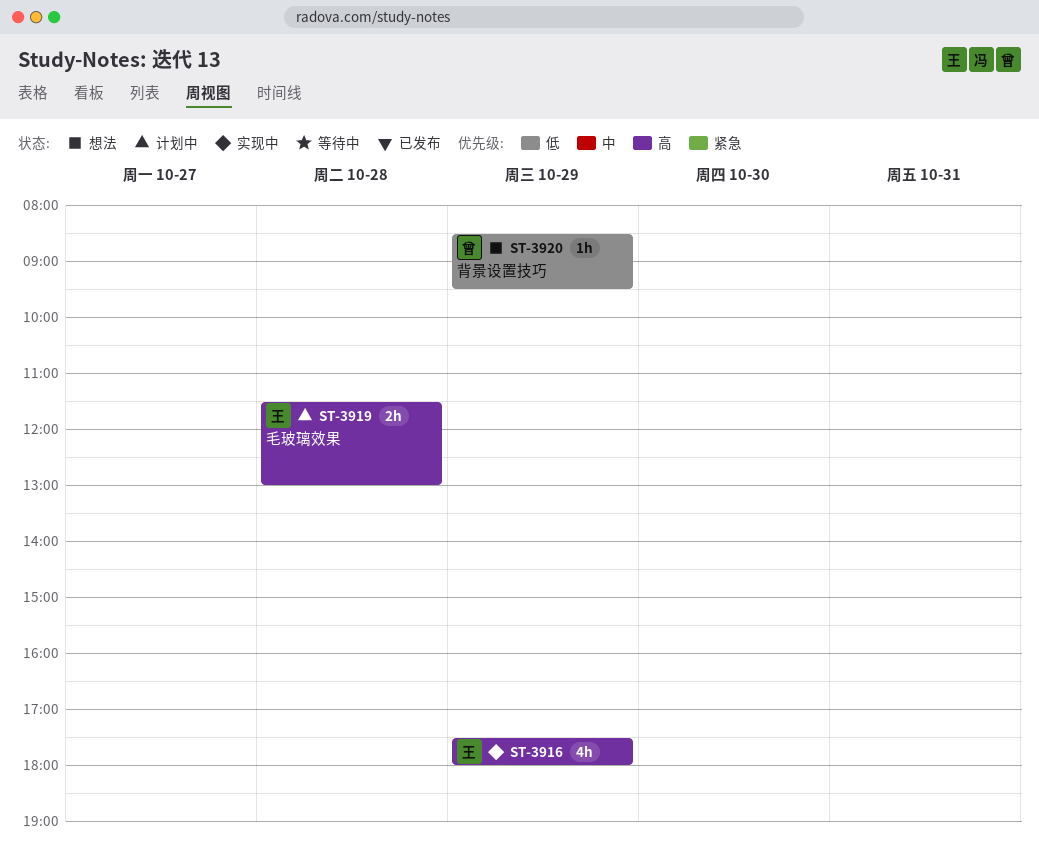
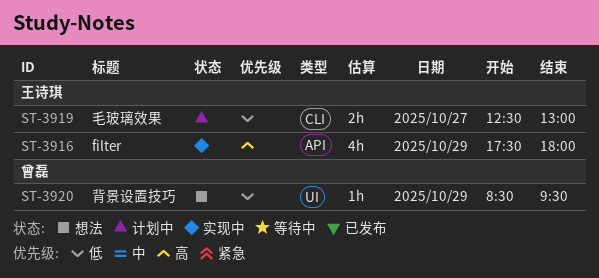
ST-3919, priority: 高 -> 低
ST-3919, day: Oct 28 -> Oct 27
ST-3919, begins: 11:30 -> 12:30

